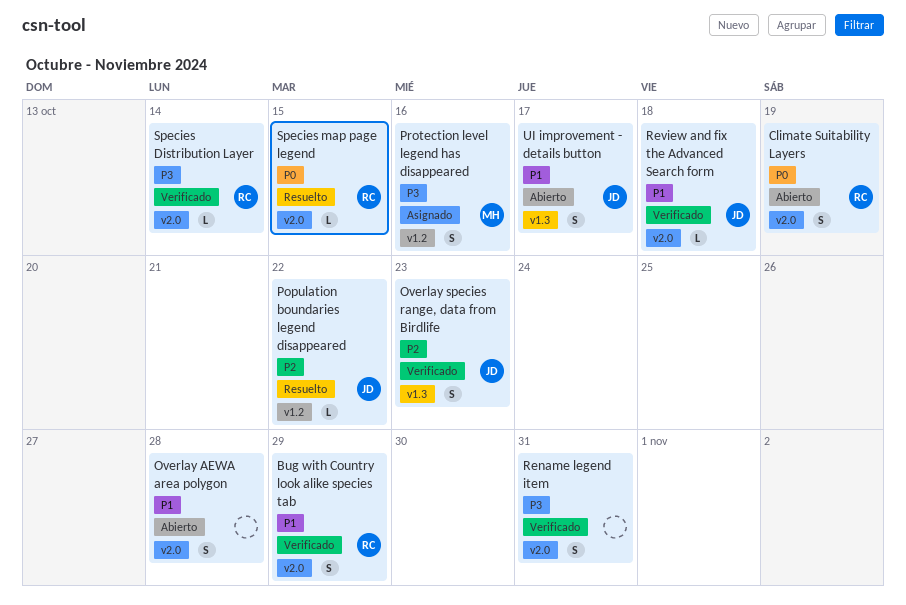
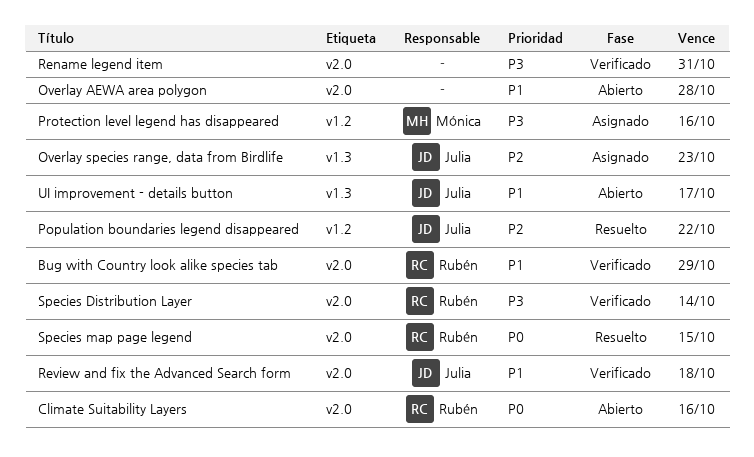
Climate Suitability Layers, due: Oct 19 -> Oct 16
Overlay species range, data from Birdlife, status: Verificado -> Asignado

